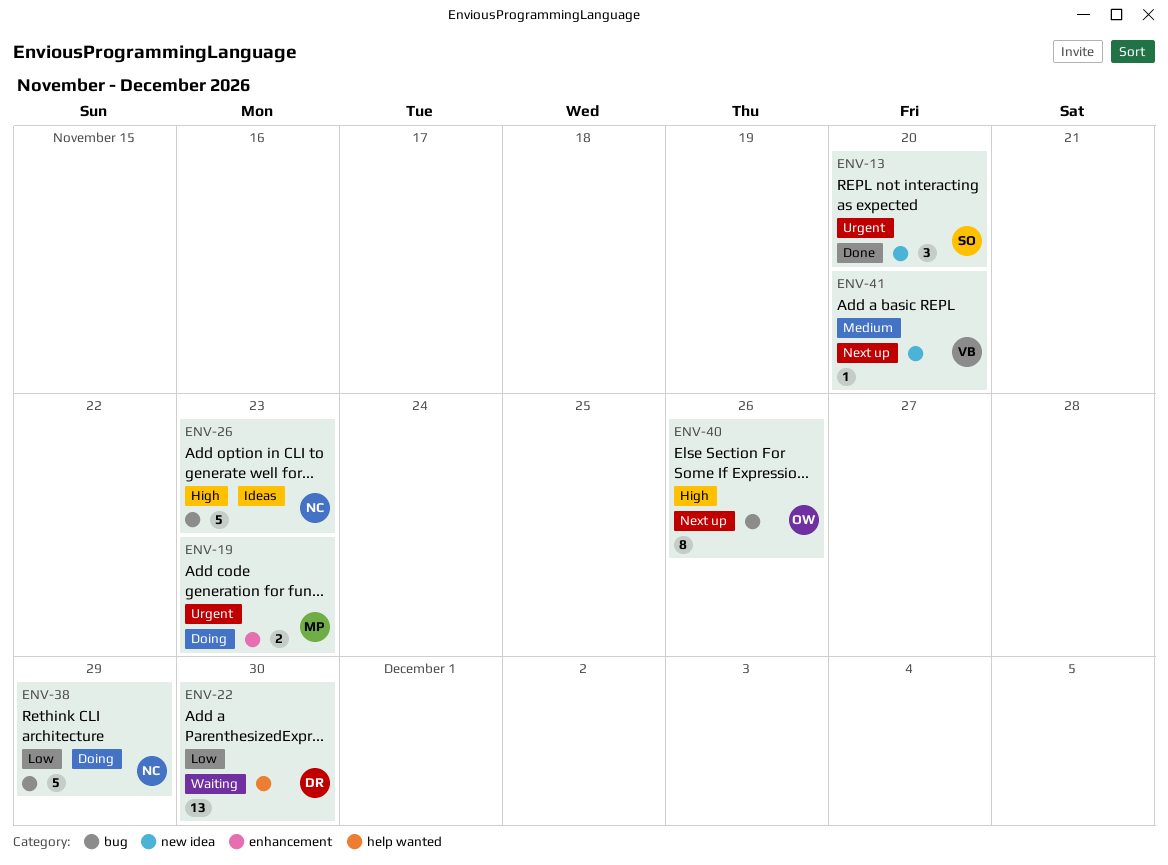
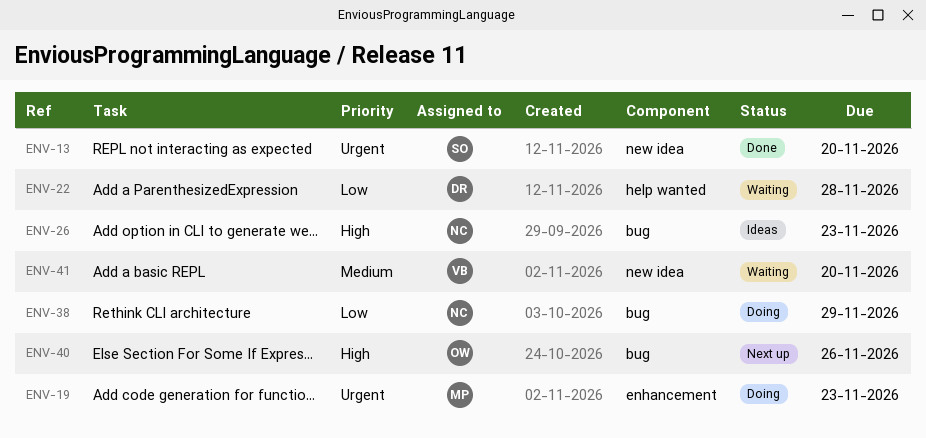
ENV-22, due: Nov 30 -> Nov 28
ENV-41, status: Next up -> Waiting

